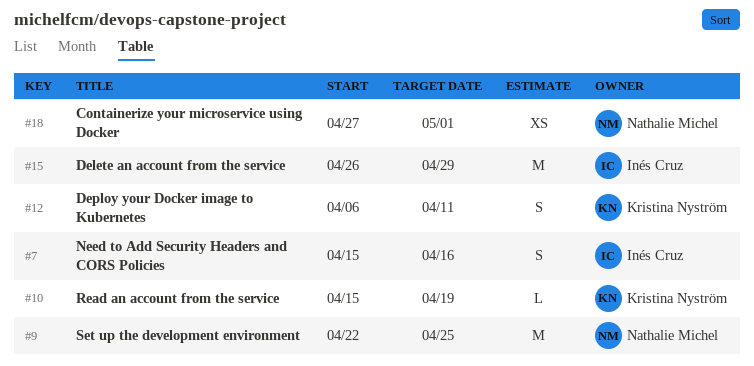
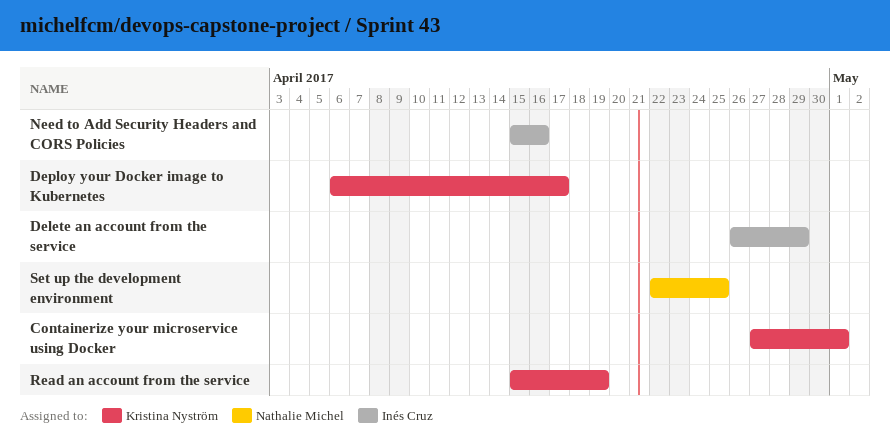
Containerize your microservice using Docker, owner: Nathalie Michel -> Kristina Nyström
Deploy your Docker image to Kubernetes, due: Apr 11 -> Apr 17

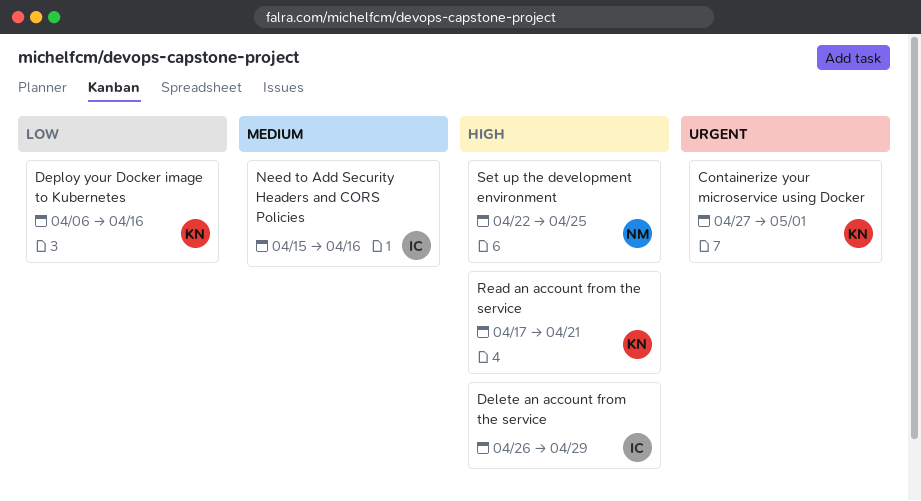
Deploy your Docker image to Kubernetes, due: Apr 17 -> Apr 16
Read an account from the service, start: Apr 15 -> Apr 17
Read an account from the service, due: Apr 19 -> Apr 21

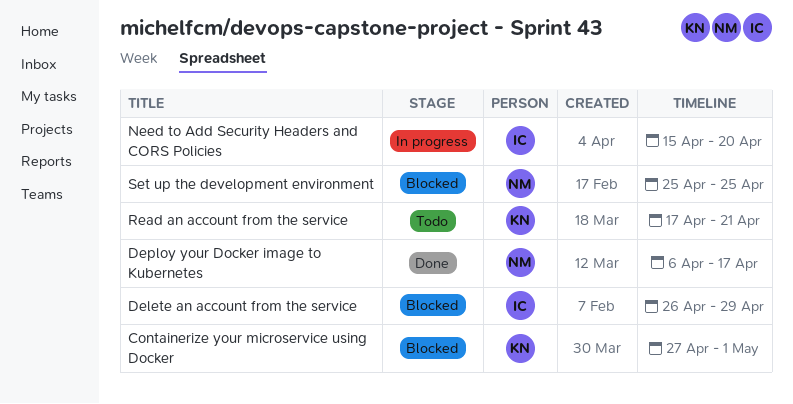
Deploy your Docker image to Kubernetes, owner: KN -> NM
Deploy your Docker image to Kubernetes, due: Apr 16 -> Apr 17
Need to Add Security Headers and CORS Policies, due: Apr 16 -> Apr 20
Set up the development environment, start: Apr 22 -> Apr 25

